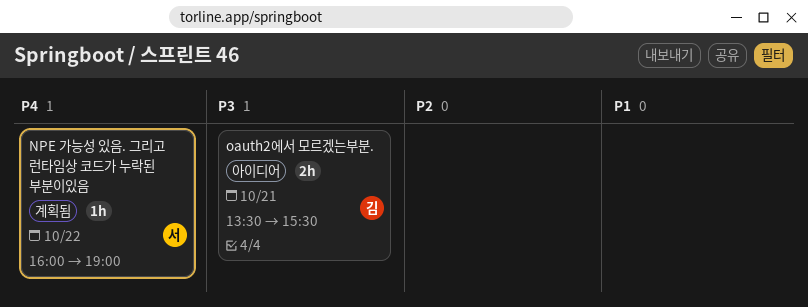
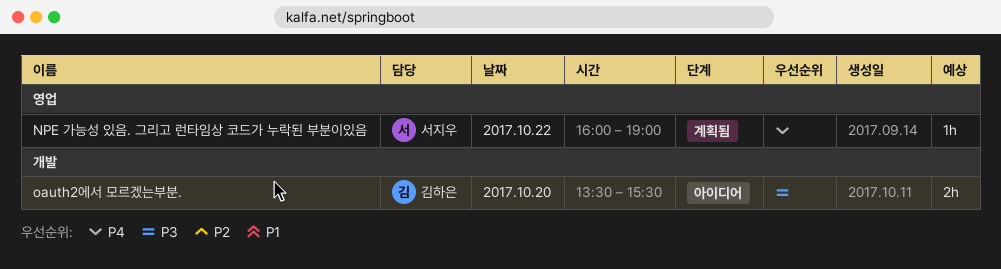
oauth2에서 모르겠는부분., day: Oct 21 -> Oct 20

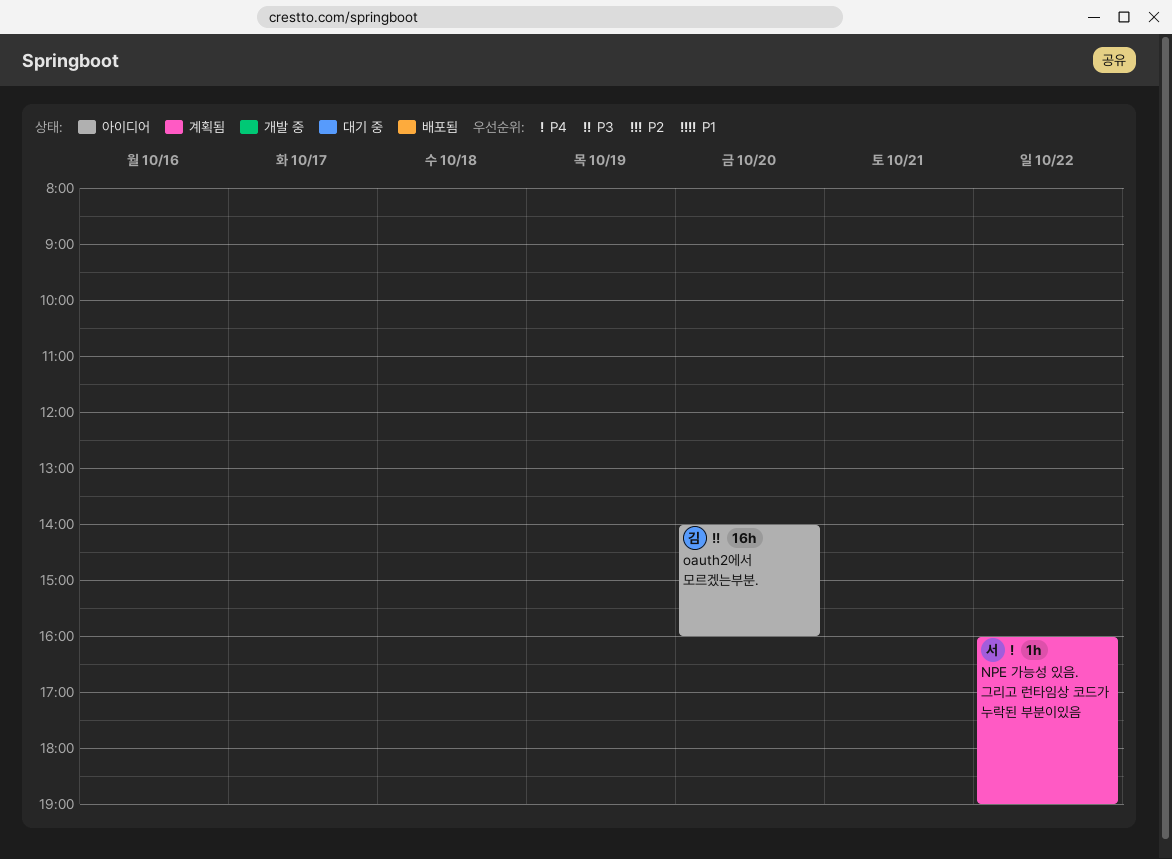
oauth2에서 모르겠는부분., estimate: 2h -> 16h
oauth2에서 모르겠는부분., begins: 13:30 -> 14:00
oauth2에서 모르겠는부분., ends: 15:30 -> 16:00

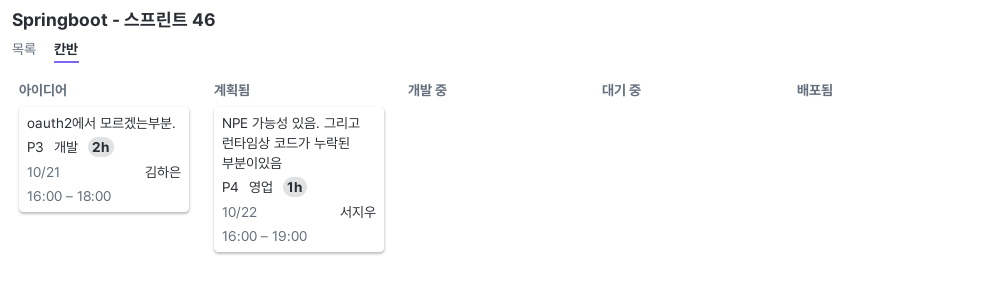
oauth2에서 모르겠는부분., estimate: 16h -> 2h
oauth2에서 모르겠는부분., day: Oct 20 -> Oct 21
oauth2에서 모르겠는부분., begins: 14:00 -> 16:00
oauth2에서 모르겠는부분., ends: 16:00 -> 18:00

